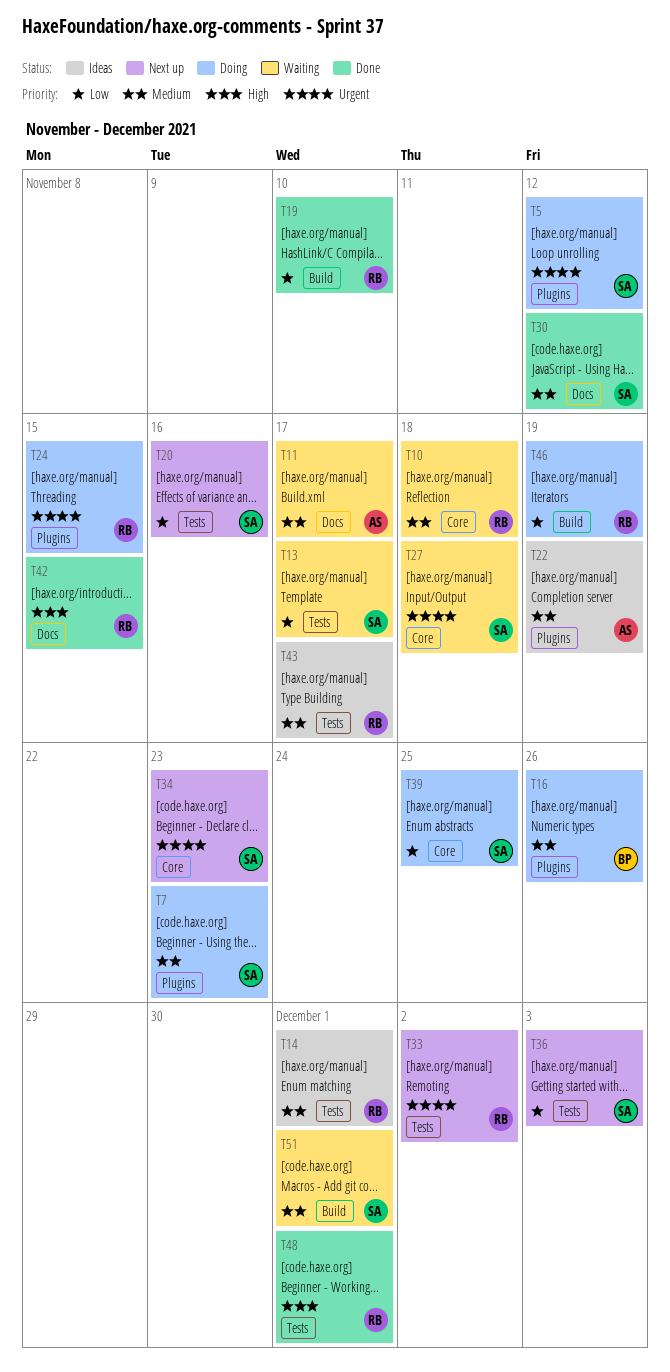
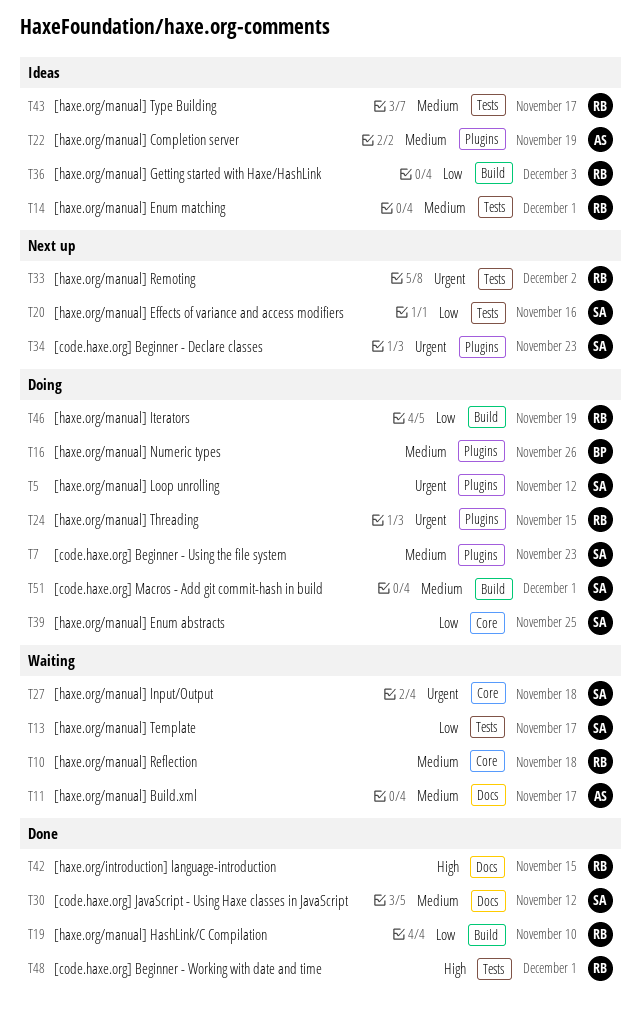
T34, label: Core -> Plugins
T36, status: Next up -> Ideas
T36, owner: SA -> RB
T36, label: Tests -> Build
T51, status: Waiting -> Doing

